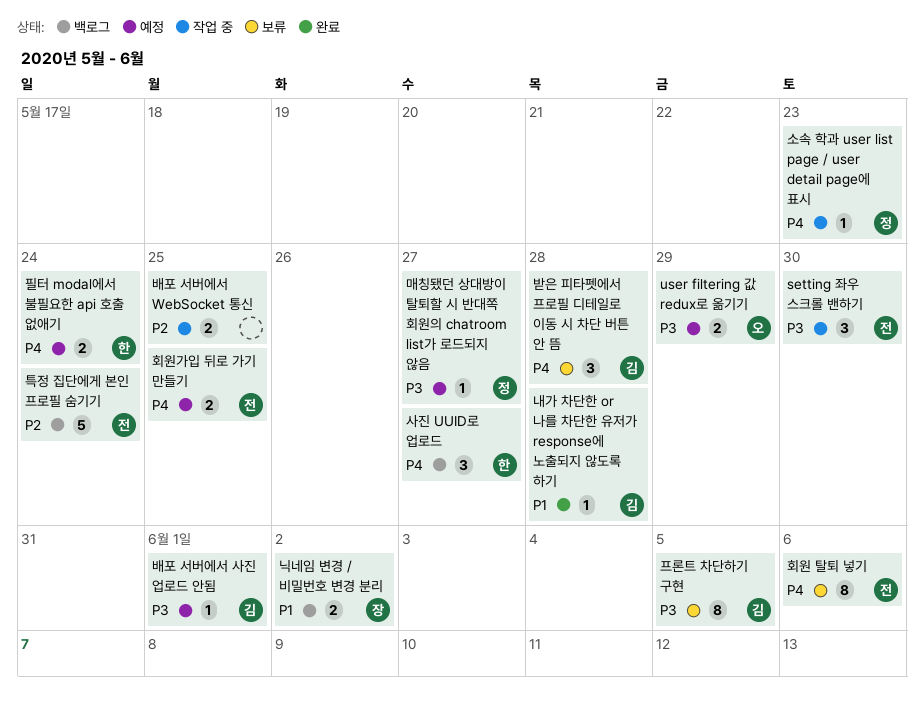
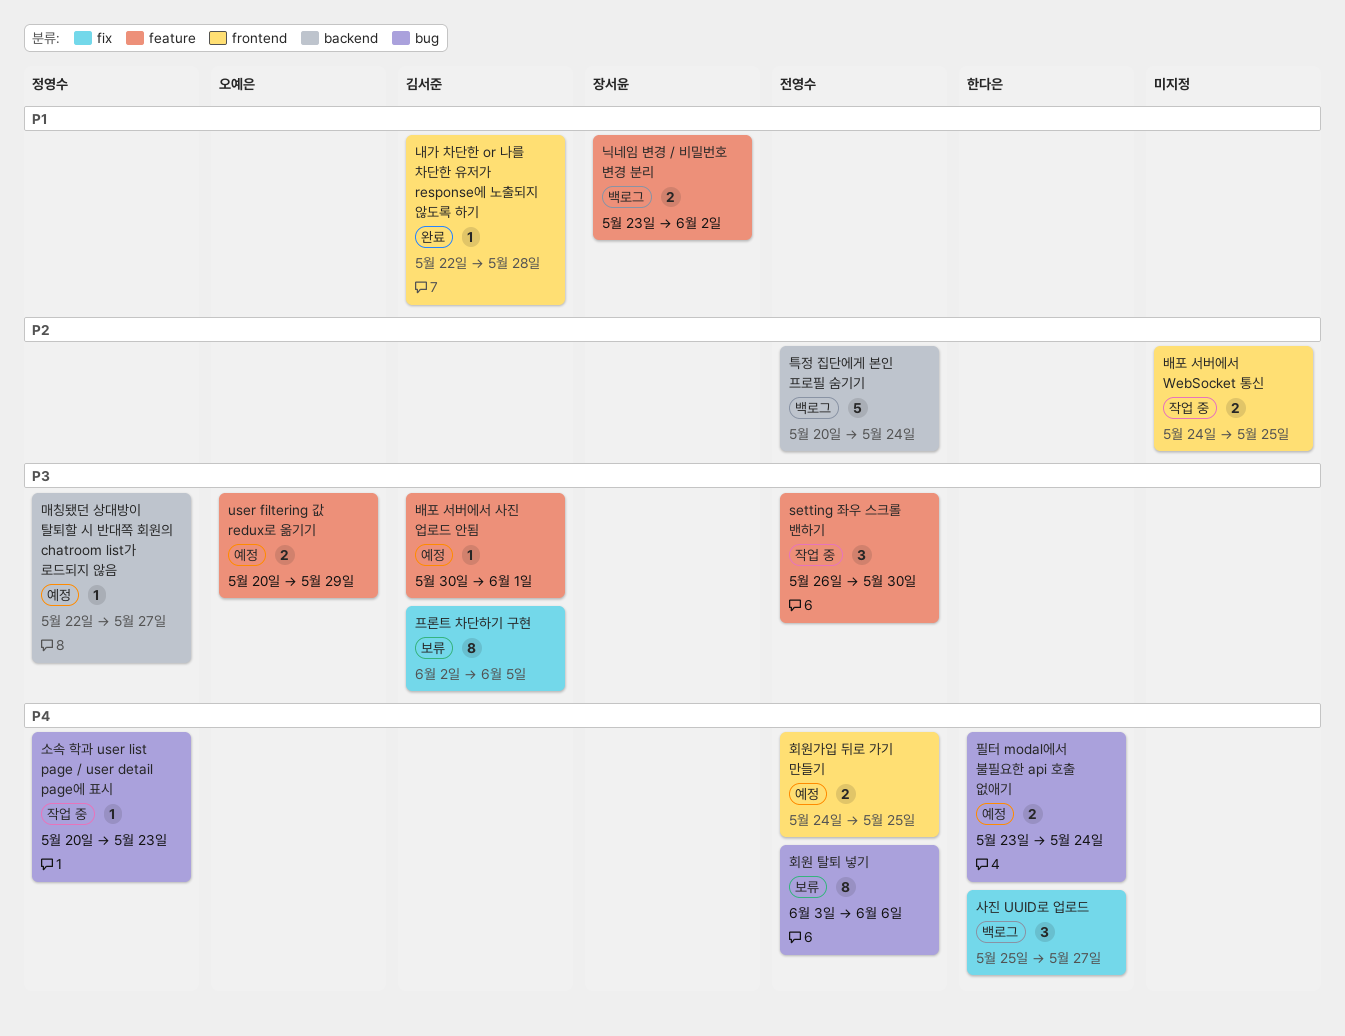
받은 피타펫에서 프로필 디테일로 이동 시 차단 버튼 안 뜸: present -> none

